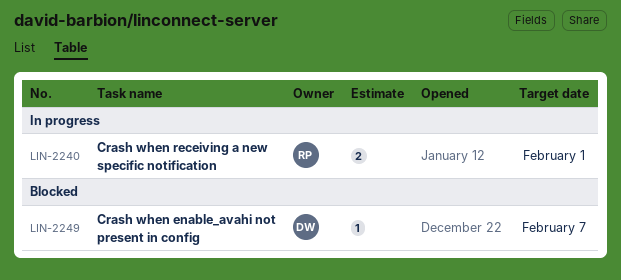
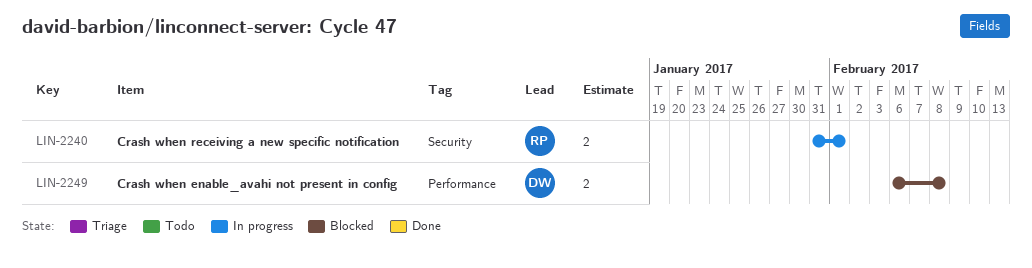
LIN-2249, estimate: 1 -> 2
LIN-2249, due: Feb 7 -> Feb 8

